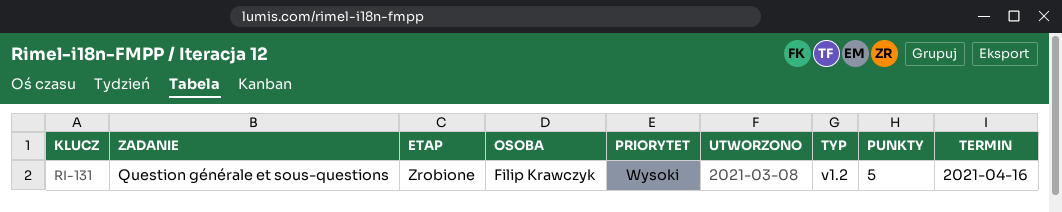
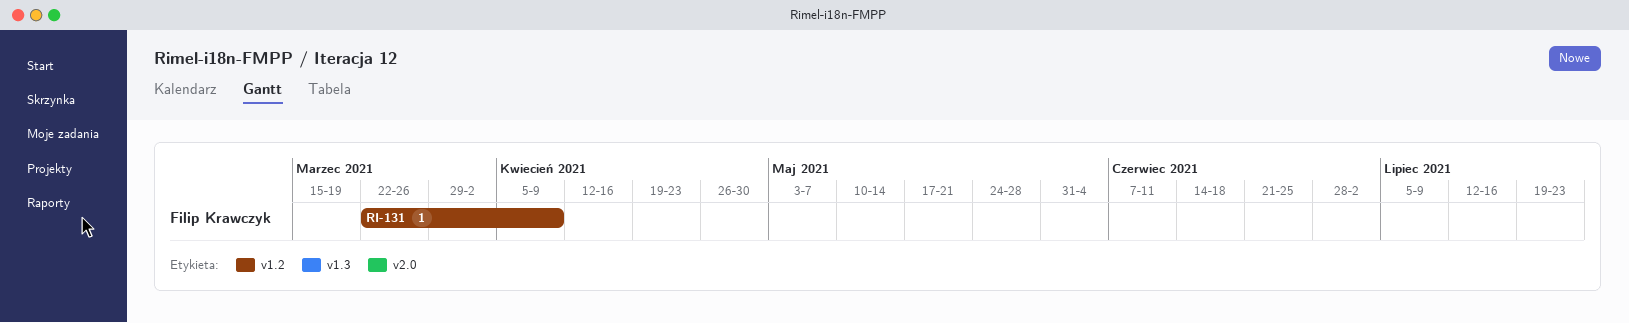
RI-131, estimate: 5 -> 1
RI-131, due: Apr 16 -> Apr 9

